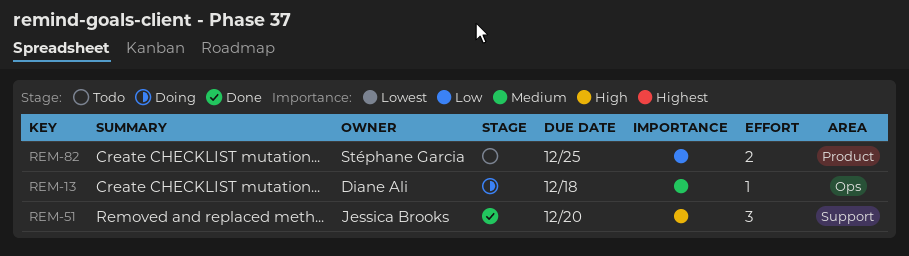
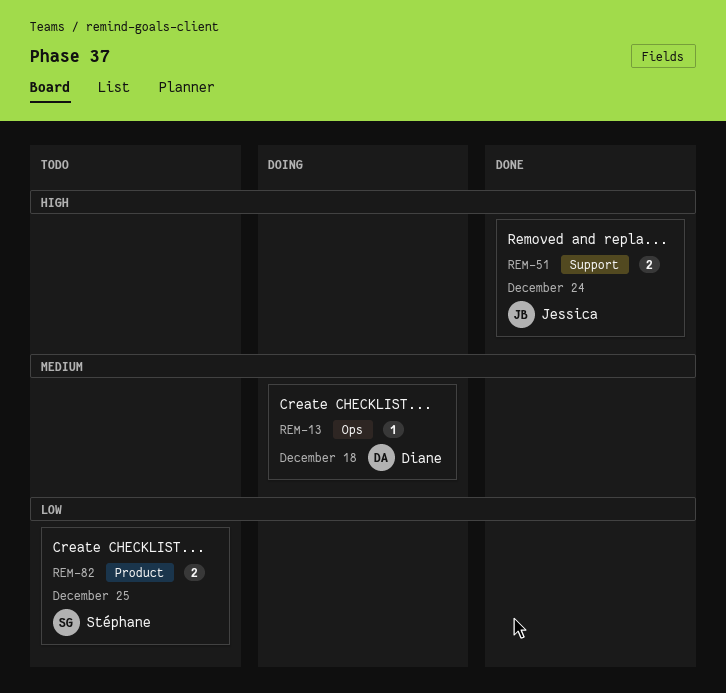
REM-51, estimate: 3 -> 2
REM-51, due: Dec 20 -> Dec 24

